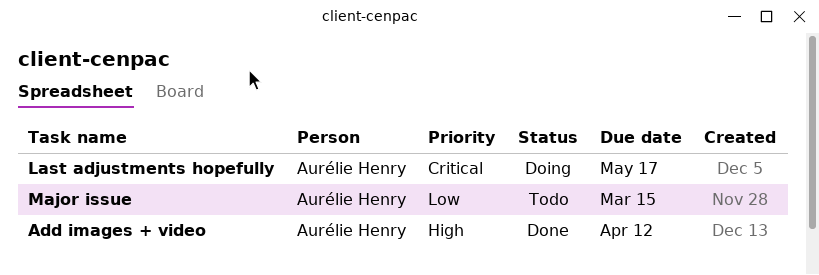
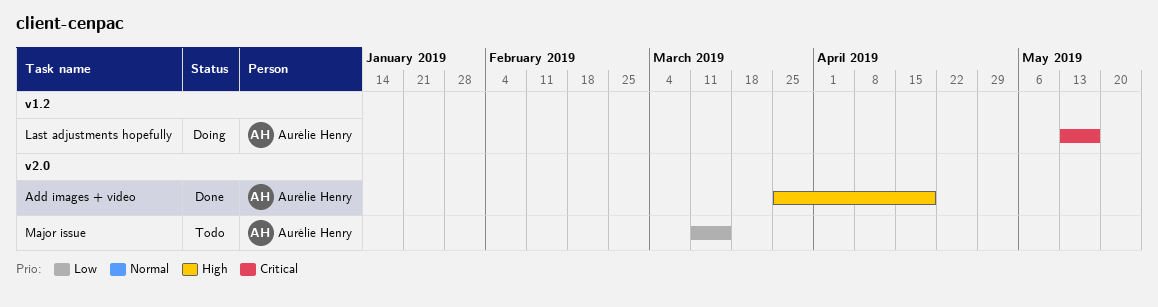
Add images + video, due: Apr 12 -> Apr 19

